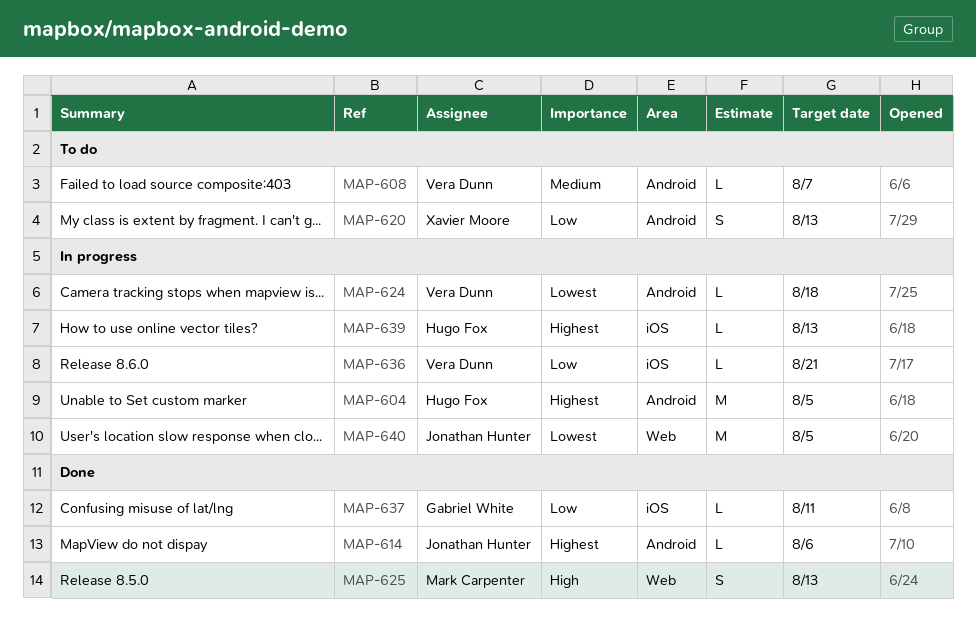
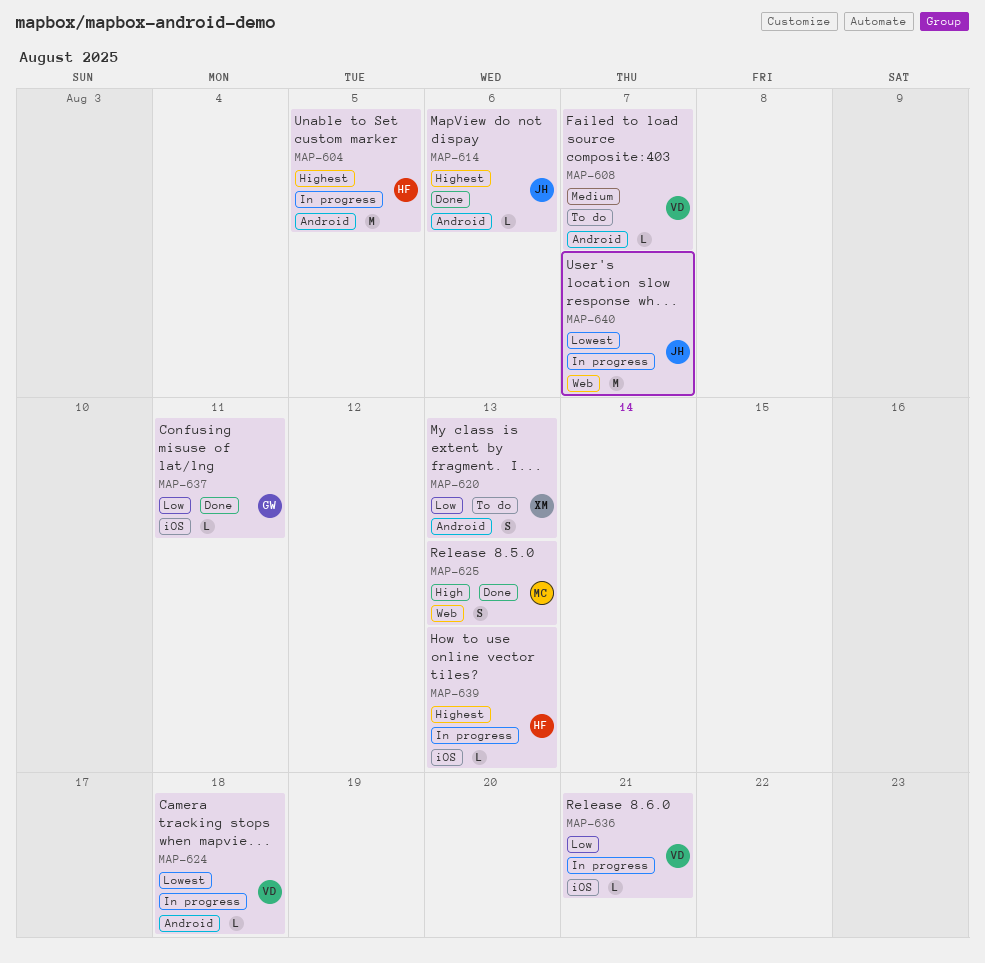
MAP-640, due: Aug 5 -> Aug 7

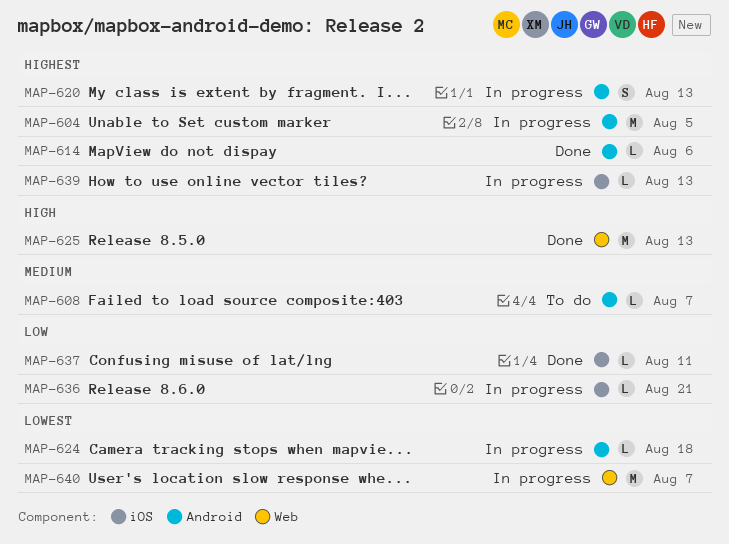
MAP-620, status: To do -> In progress
MAP-620, priority: Low -> Highest
MAP-625, estimate: S -> M

